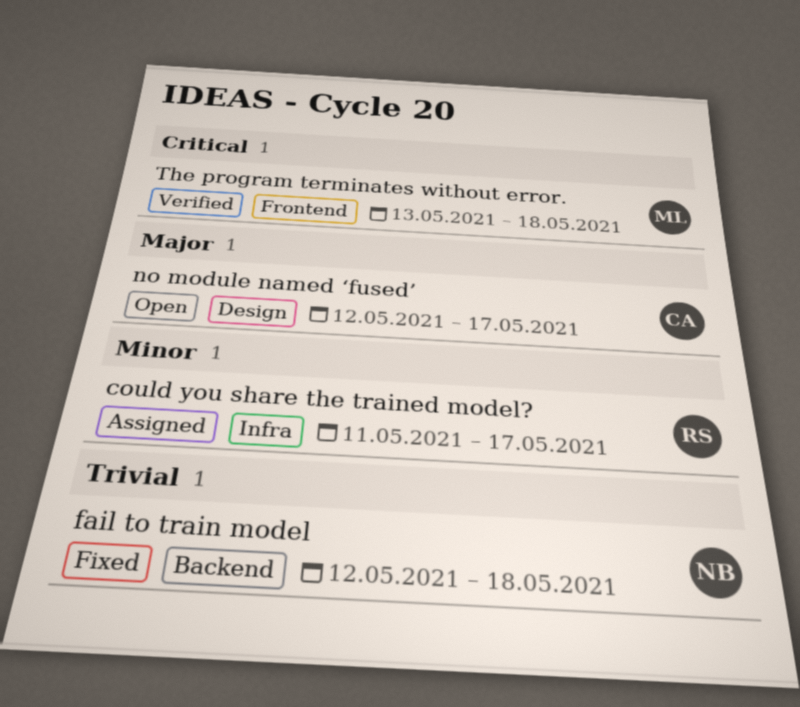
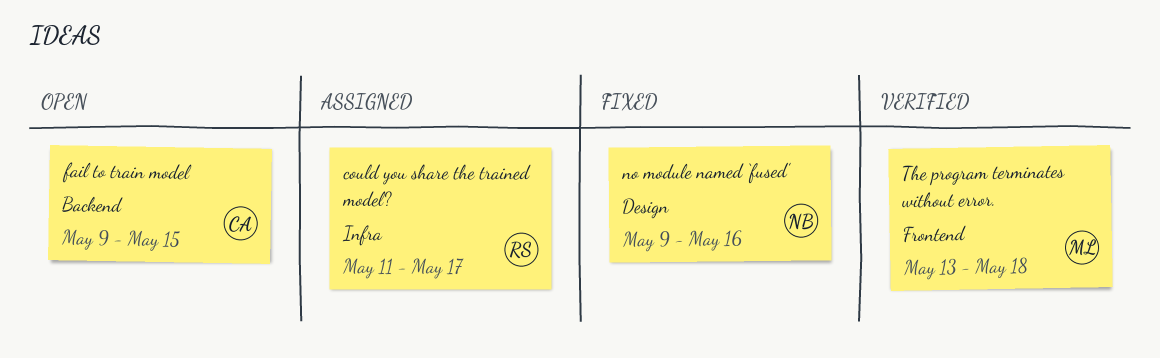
fail to train model, status: Fixed -> Open
fail to train model, owner: NB -> CA
fail to train model, start: May 12 -> May 9
fail to train model, due: May 18 -> May 15
no module named ‘fused’, status: Open -> Fixed
no module named ‘fused’, owner: CA -> NB
no module named ‘fused’, start: May 12 -> May 9
no module named ‘fused’, due: May 17 -> May 16

